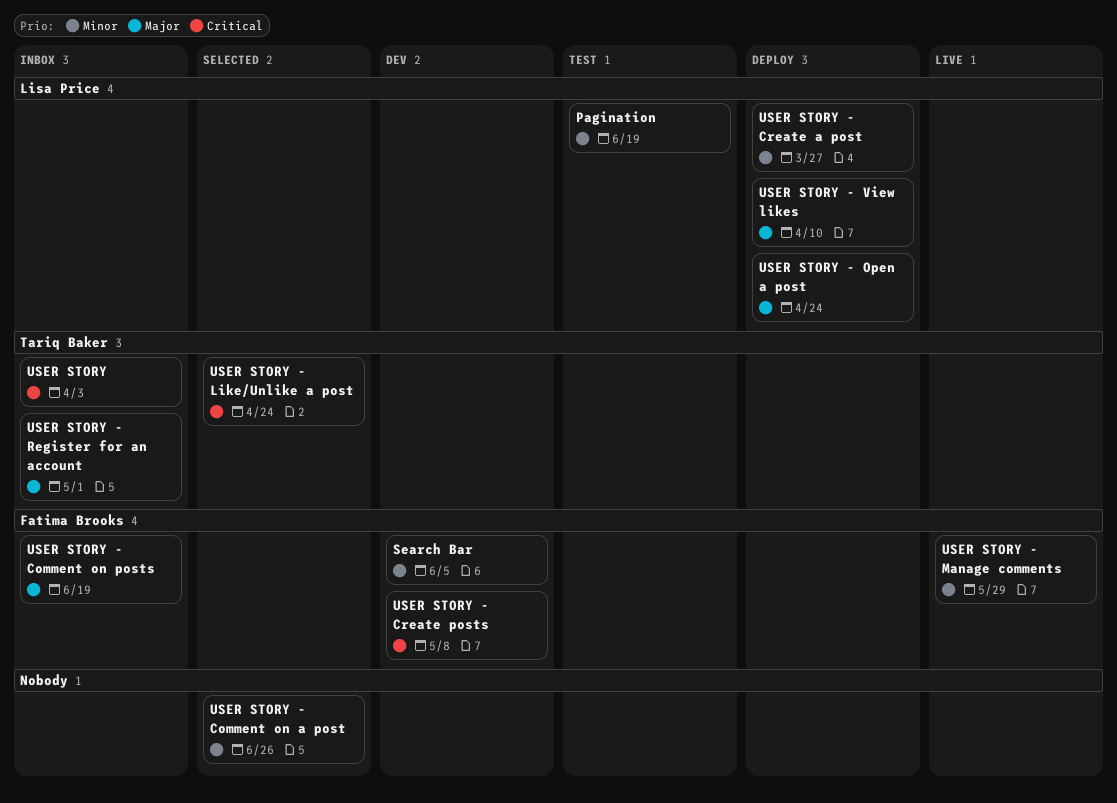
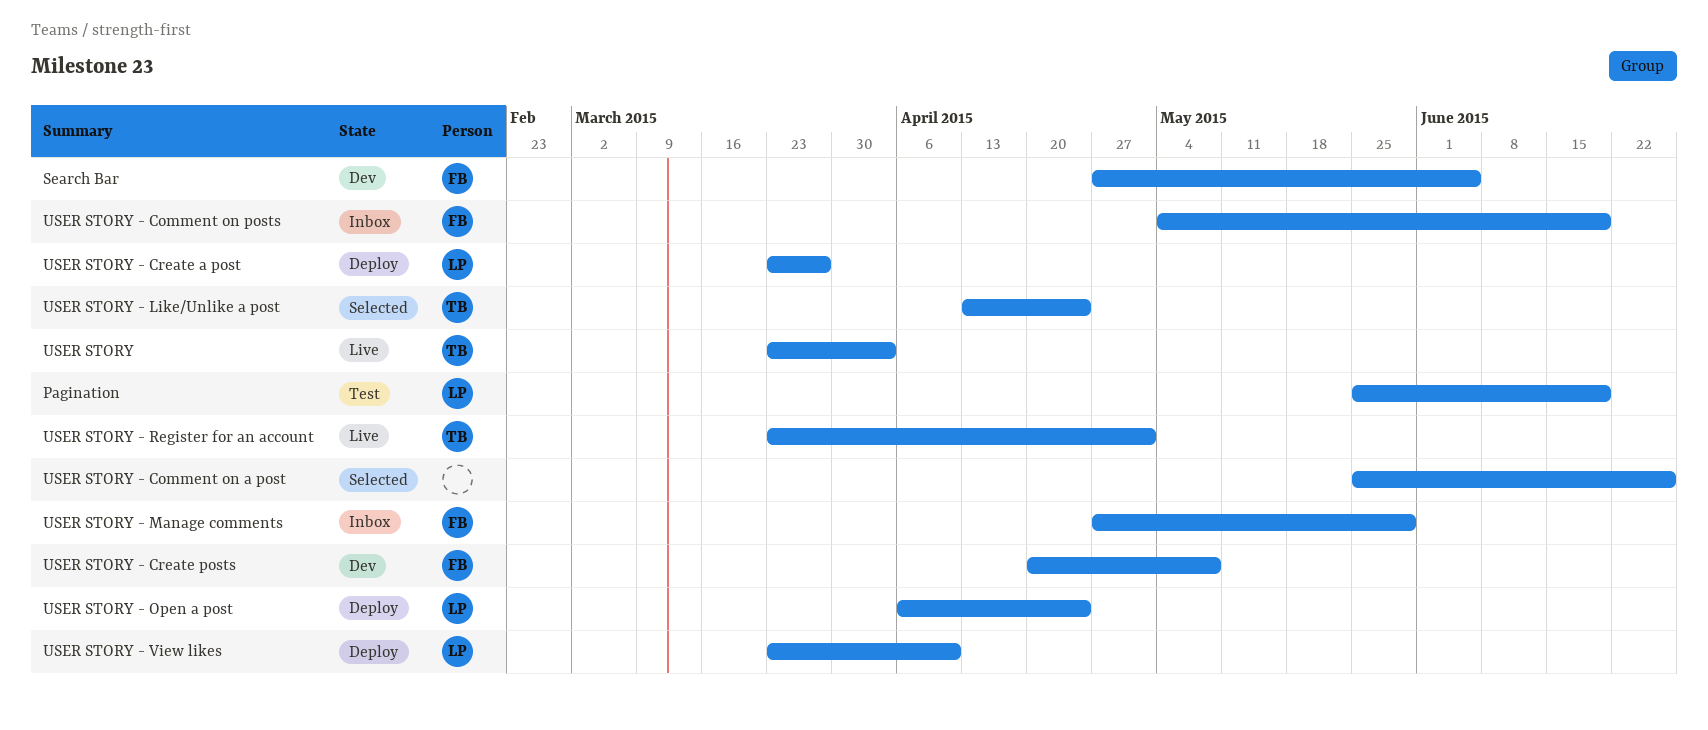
USER STORY, status: Inbox -> Live
USER STORY - Manage comments, status: Live -> Inbox
USER STORY - Register for an account, status: Inbox -> Live

